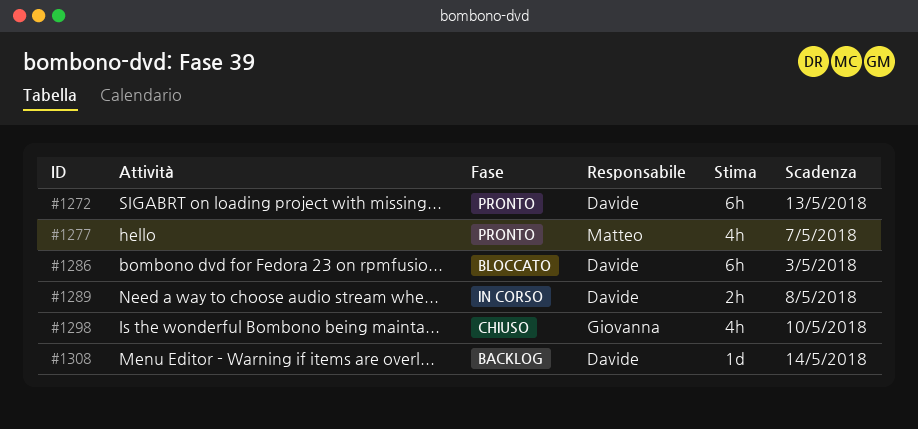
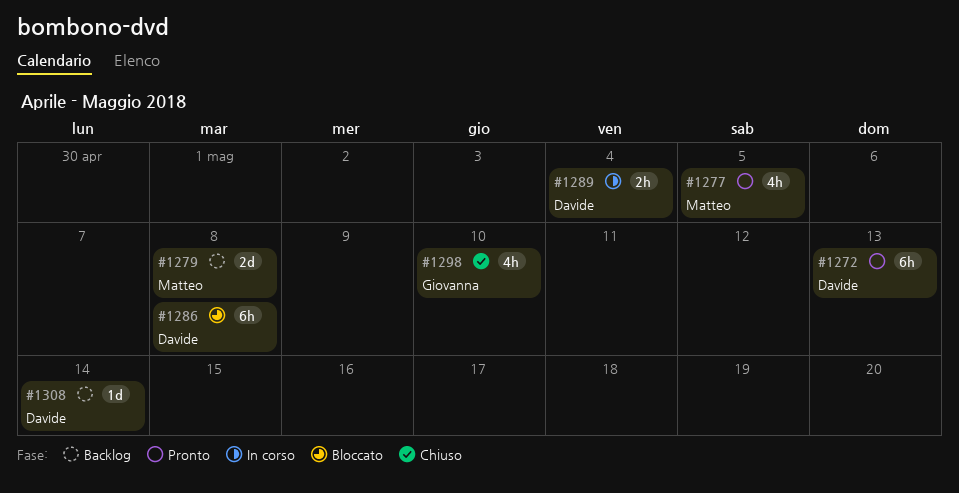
#1277, due: May 7 -> May 5
#1279: none -> present
#1286, due: May 3 -> May 8
#1289, due: May 8 -> May 4

